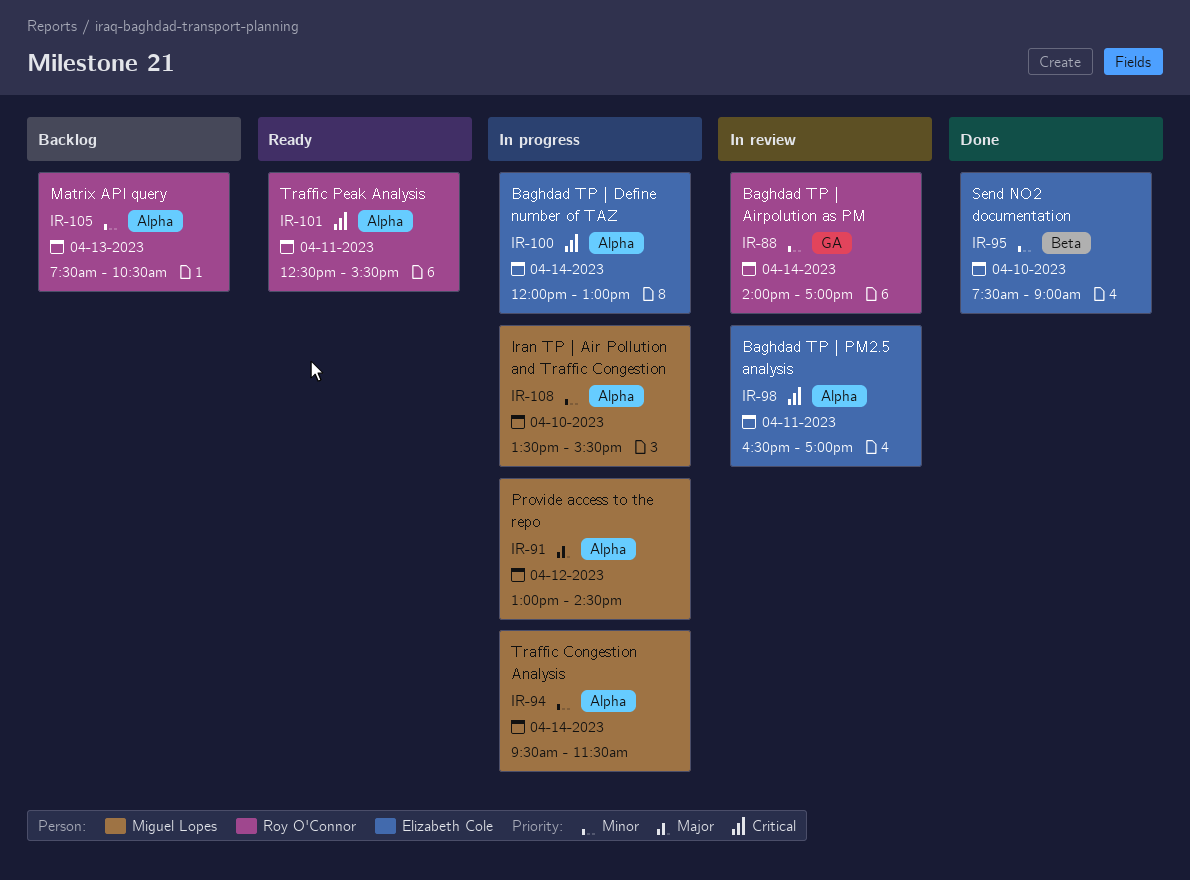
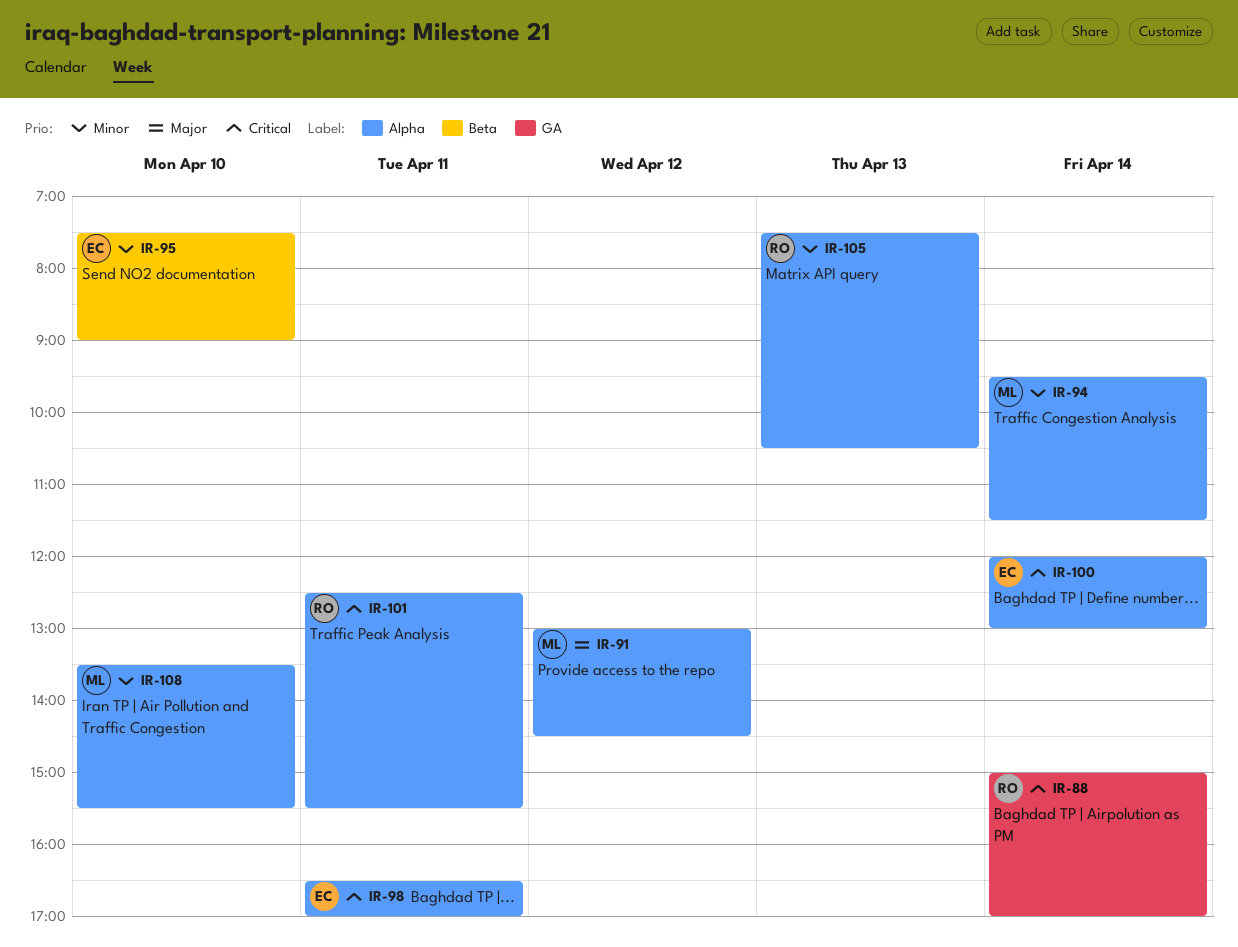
IR-88, priority: Minor -> Critical
IR-88, begins: 14:00 -> 15:00

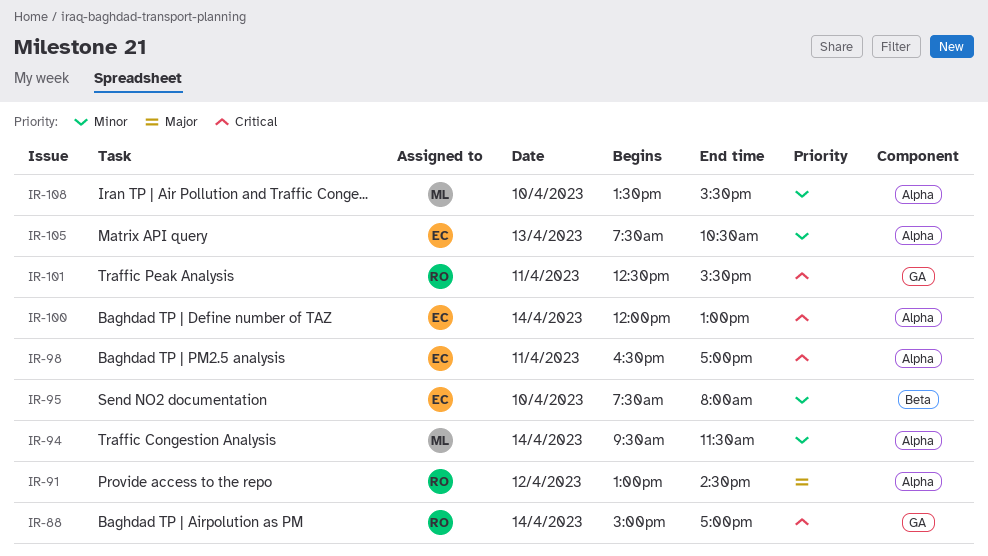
IR-91, owner: ML -> RO
IR-95, ends: 09:00 -> 08:00
IR-101, label: Alpha -> GA
IR-105, owner: RO -> EC

